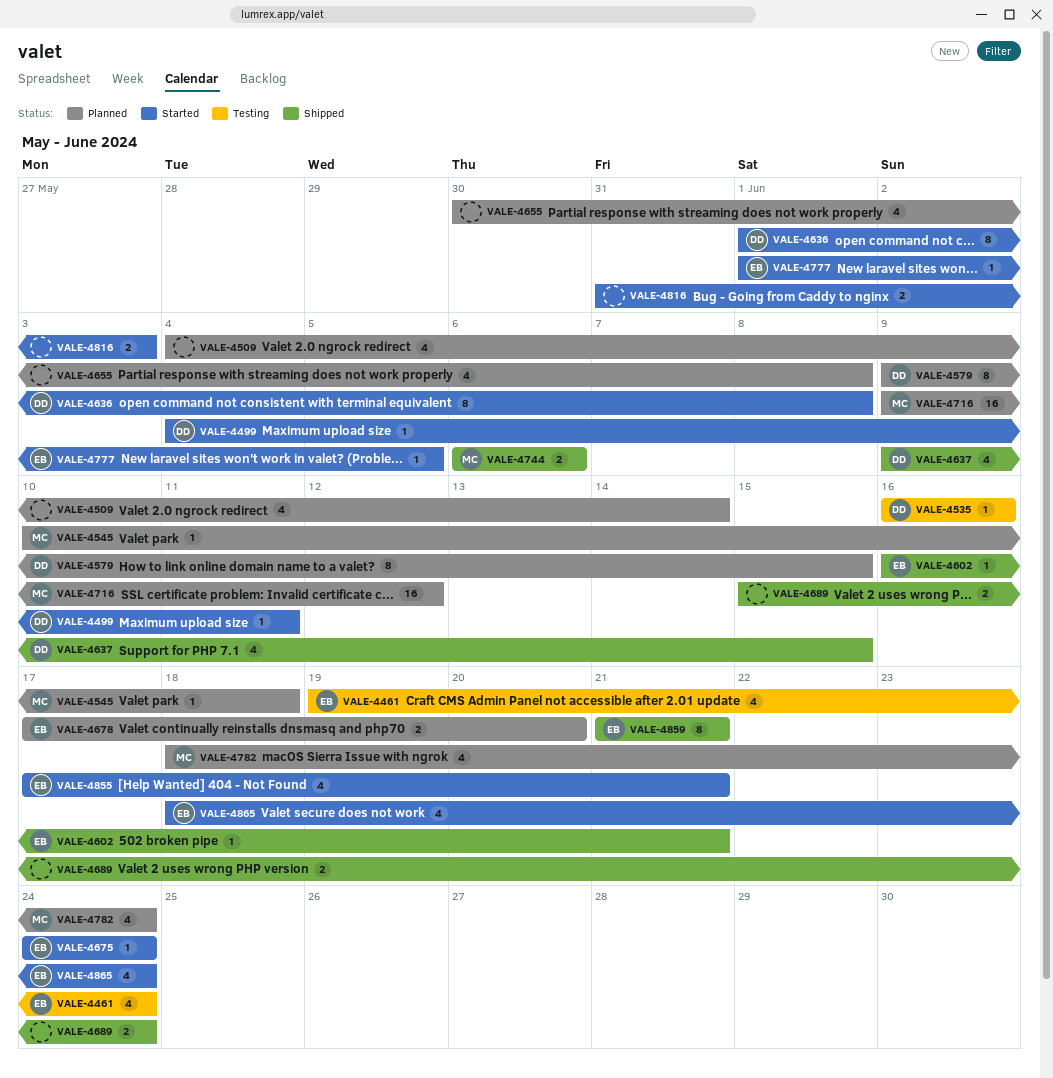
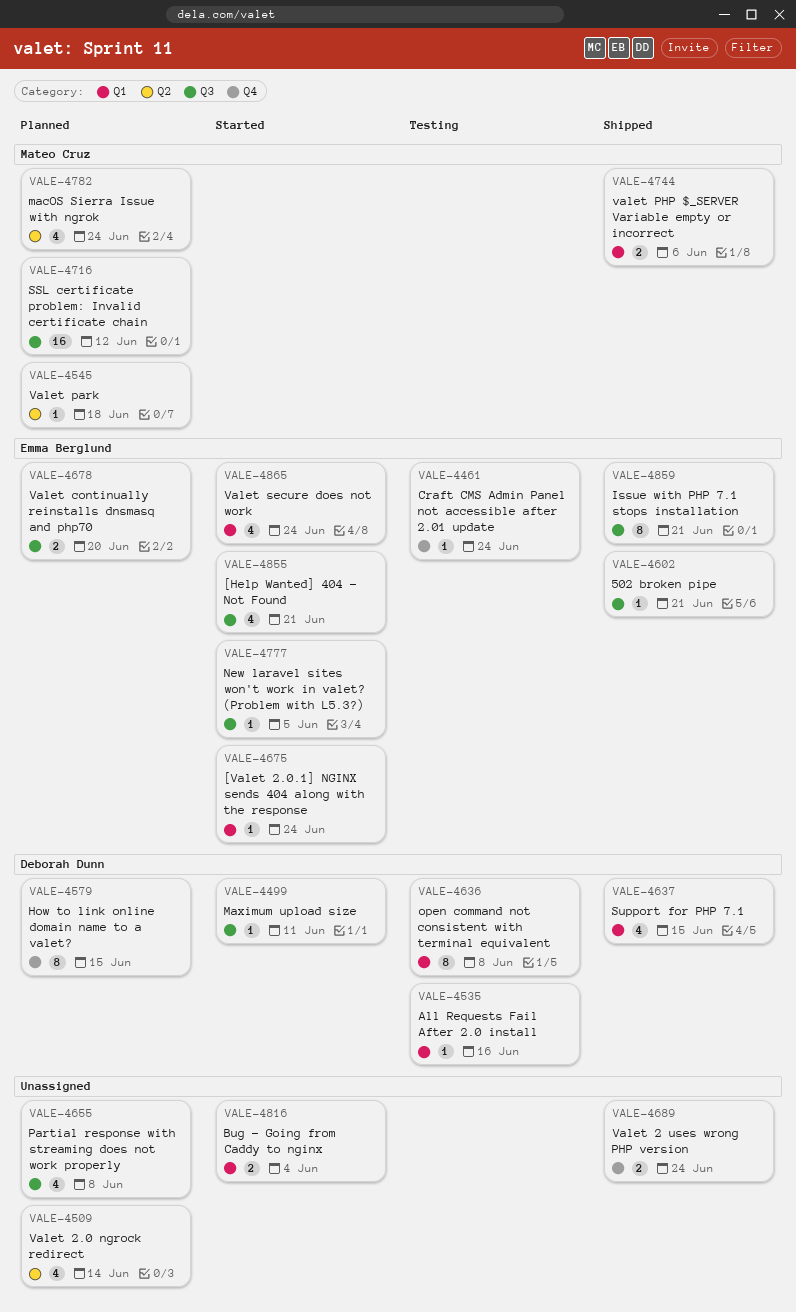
VALE-4461, estimate: 4 -> 1
VALE-4636, status: Started -> Testing
VALE-4816, due: Jun 3 -> Jun 4

